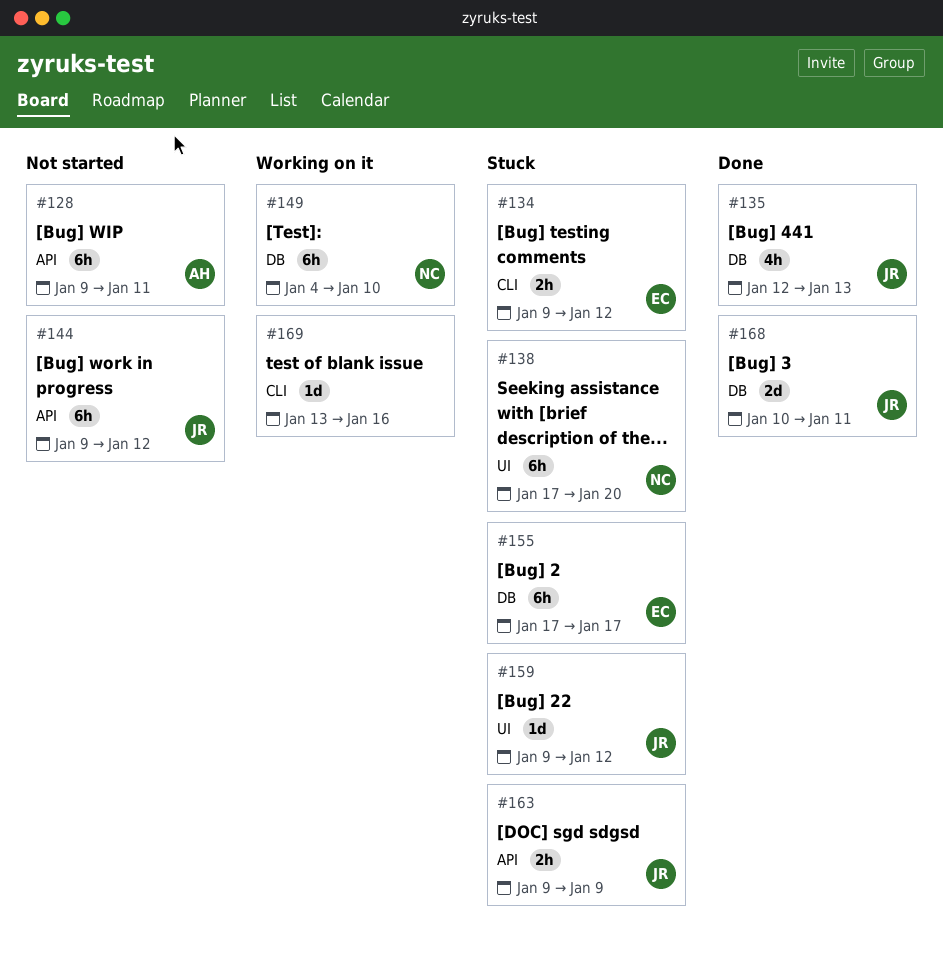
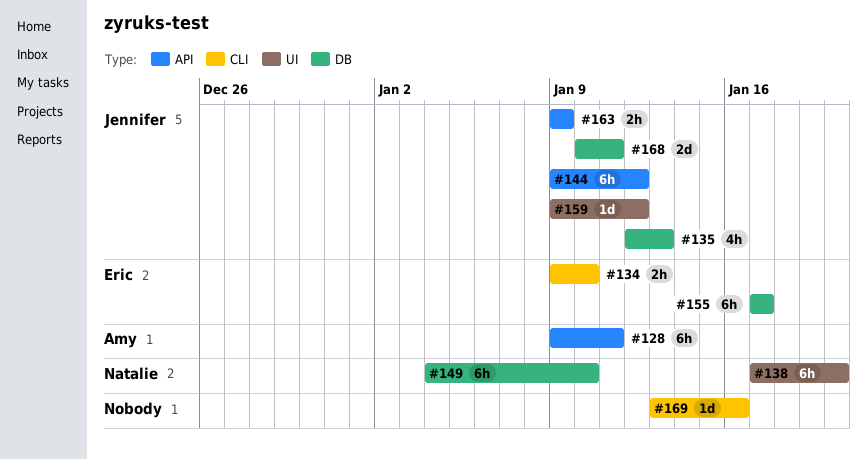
#134, due: Jan 12 -> Jan 10

